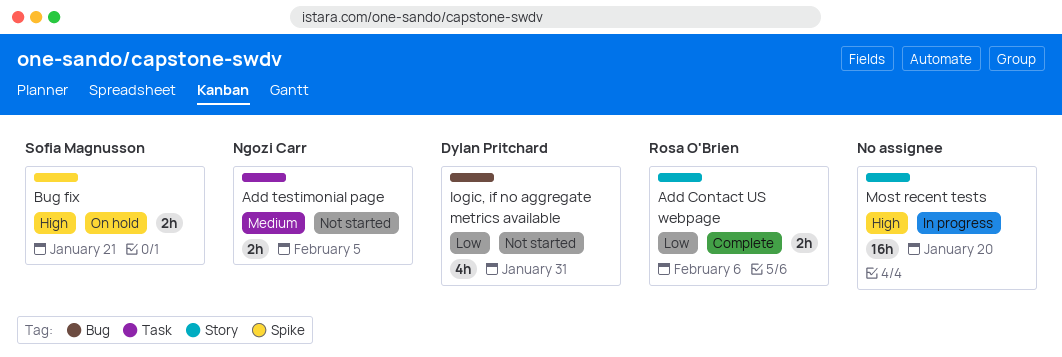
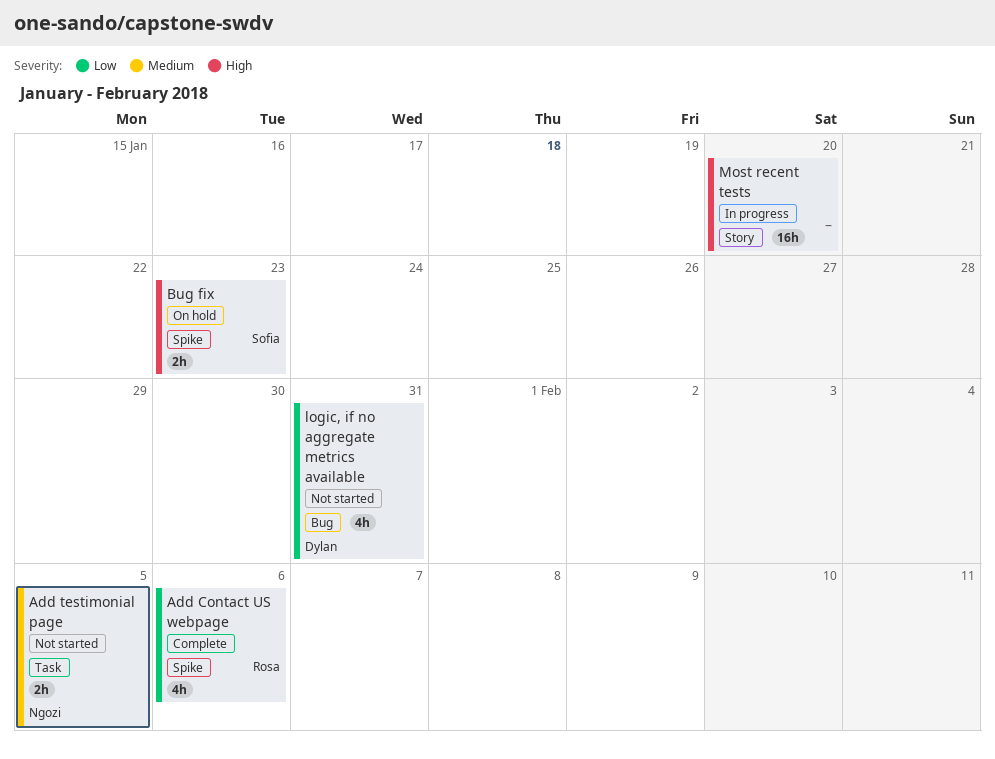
Add Contact US webpage, label: Story -> Spike
Add Contact US webpage, estimate: 2h -> 4h
Bug fix, due: Jan 21 -> Jan 23

